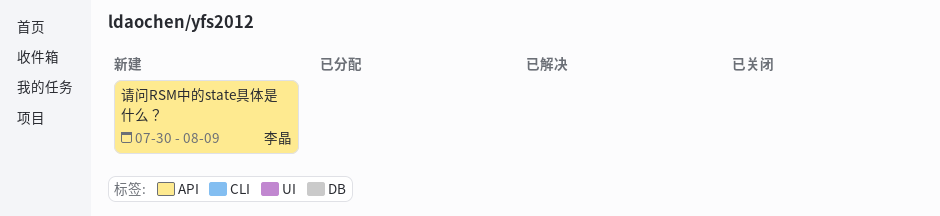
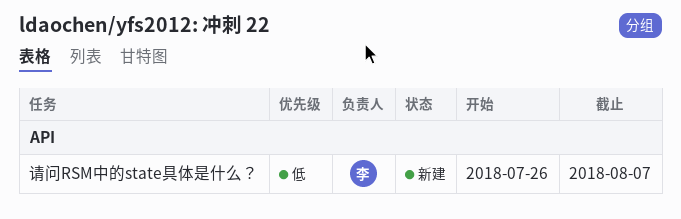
请问RSM中的state具体是什么？, start: Jul 30 -> Jul 26
请问RSM中的state具体是什么？, due: Aug 9 -> Aug 7

